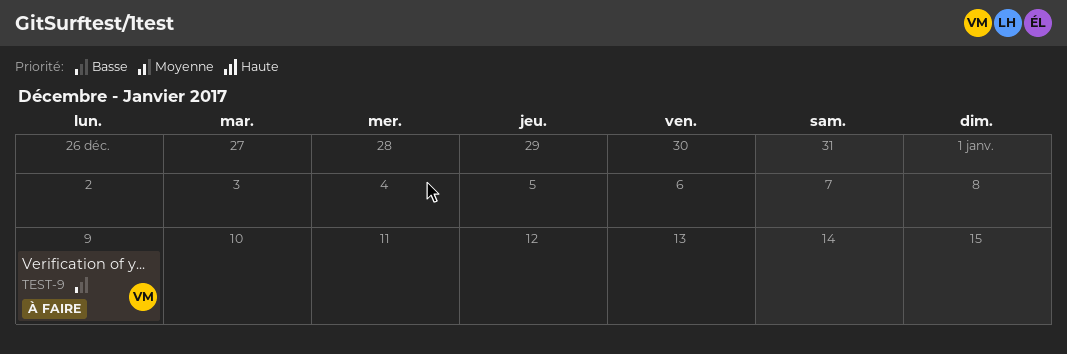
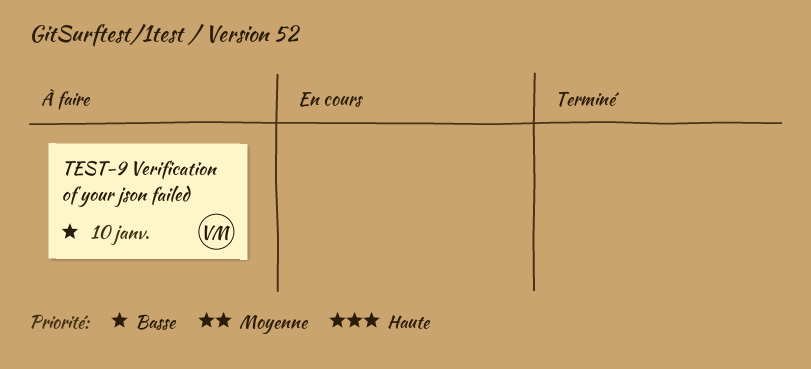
TEST-9, due: Jan 9 -> Jan 10

